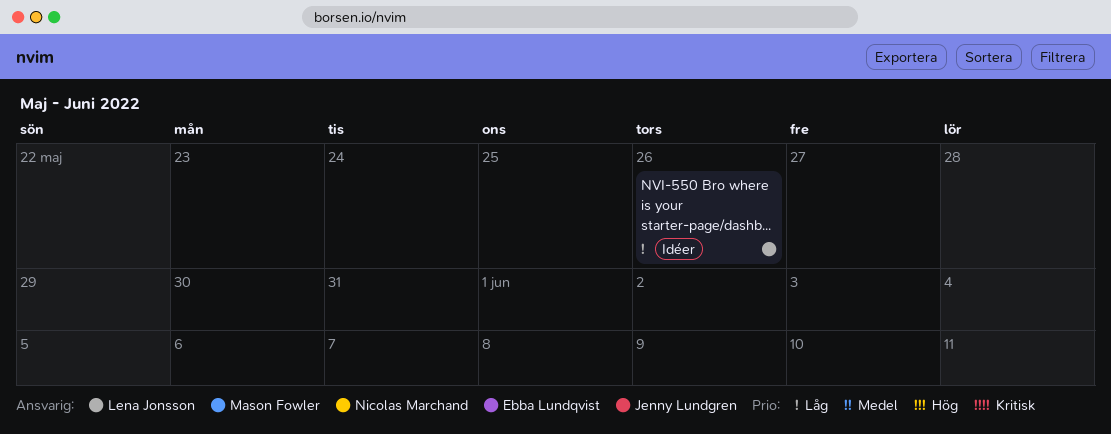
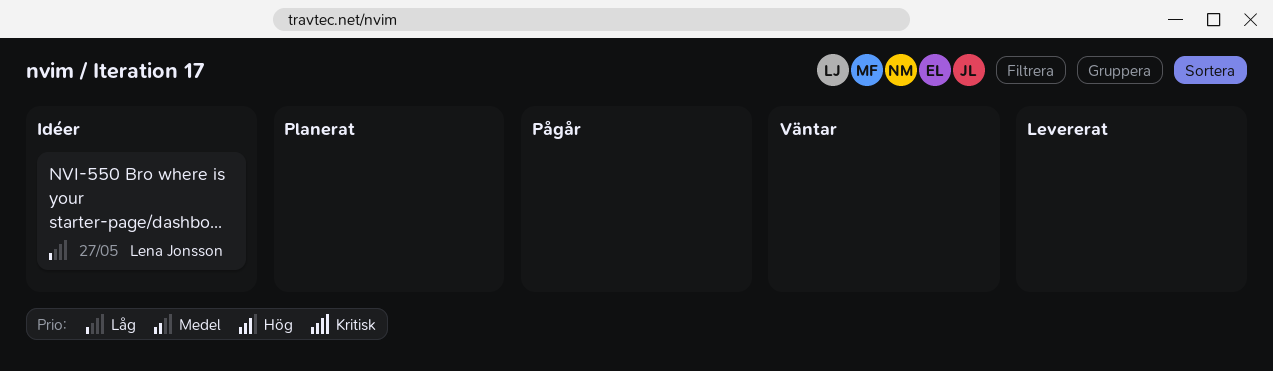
NVI-550, due: May 26 -> May 27

